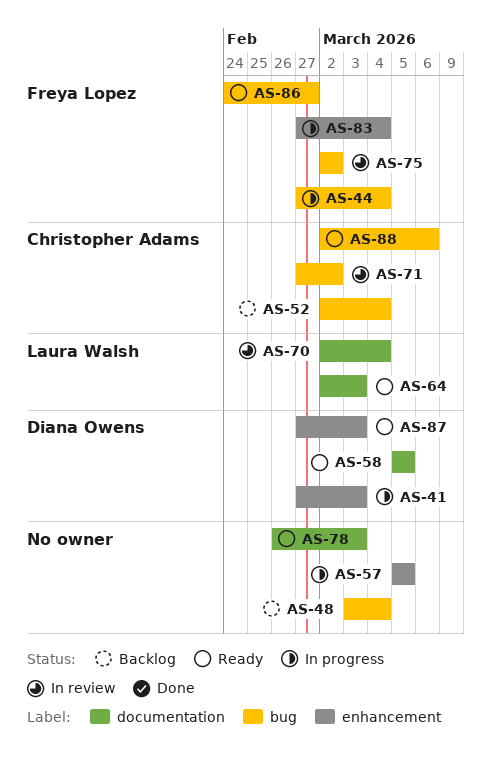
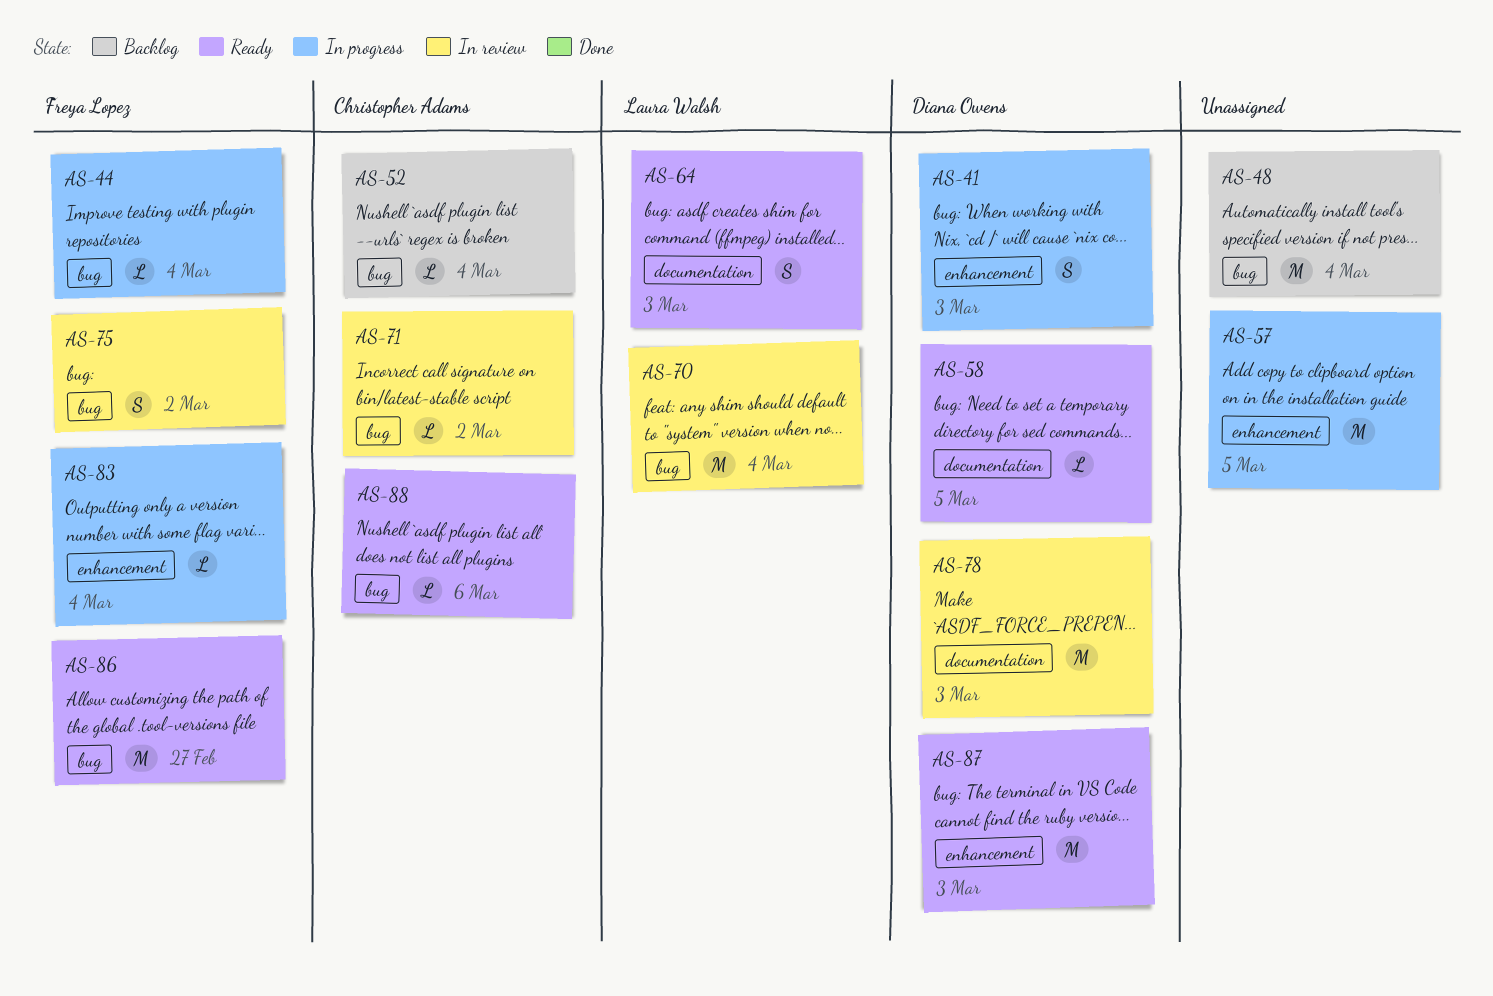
AS-70, label: documentation -> bug
AS-78, status: Ready -> In review
AS-78, owner: none -> Diana Owens

